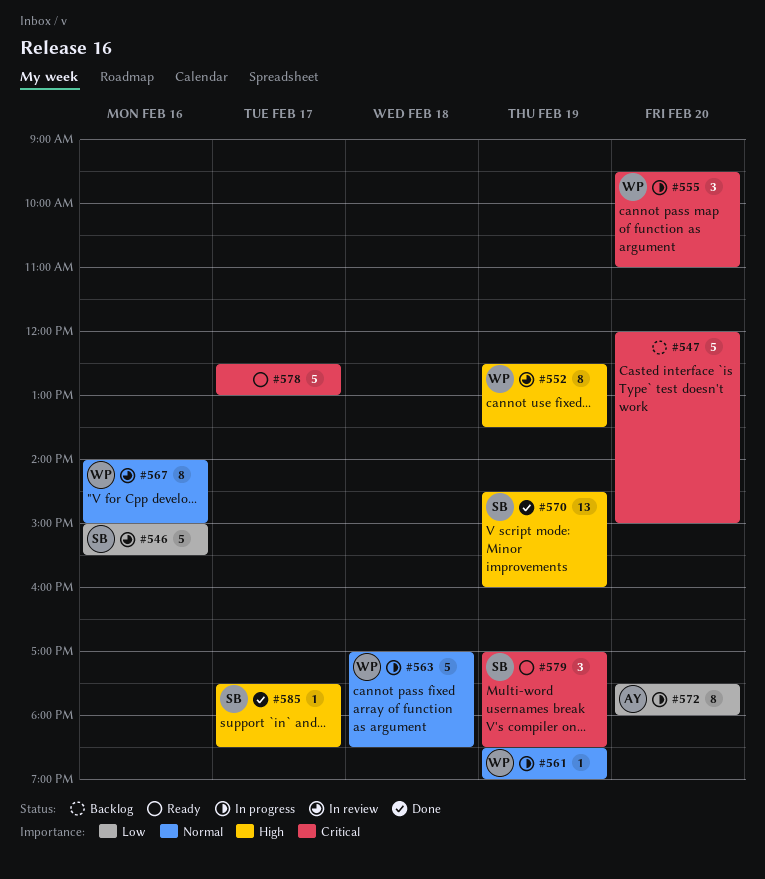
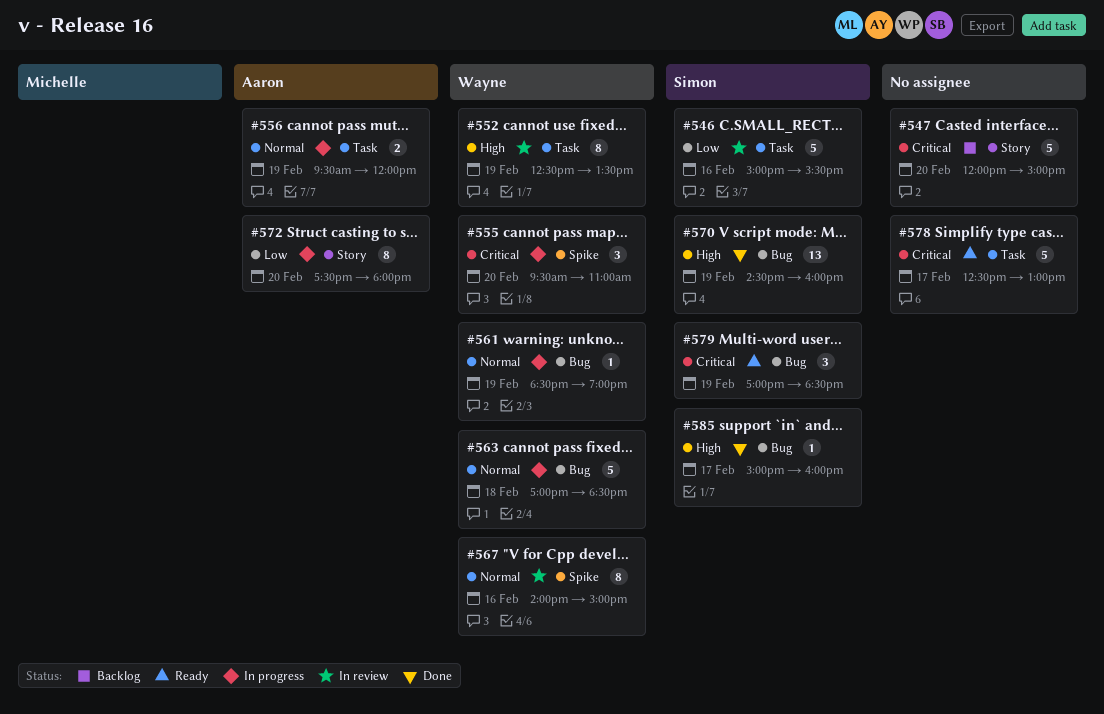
#556: none -> present
#585, begins: 17:30 -> 15:00
#585, ends: 18:30 -> 16:00

